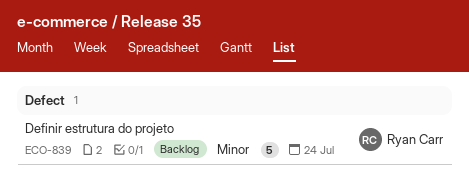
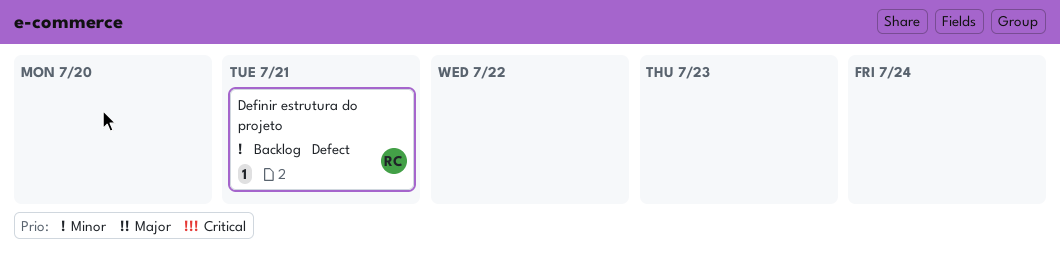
Definir estrutura do projeto, estimate: 5 -> 1
Definir estrutura do projeto, due: Jul 24 -> Jul 21

